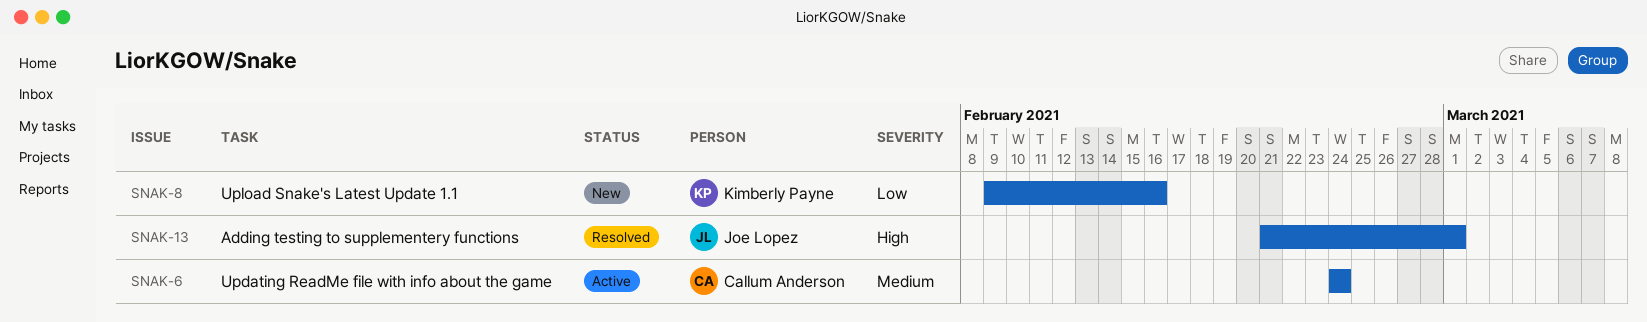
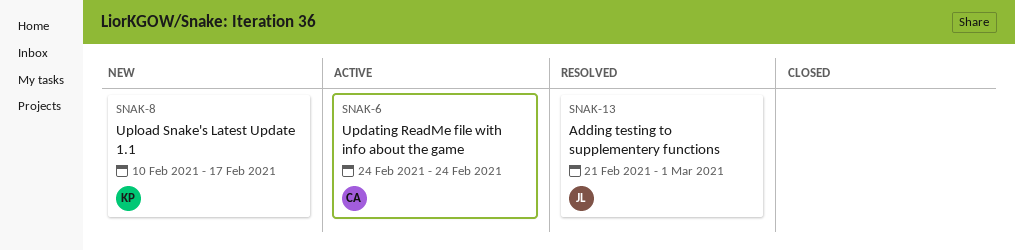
SNAK-8, start: Feb 9 -> Feb 10
SNAK-8, due: Feb 16 -> Feb 17

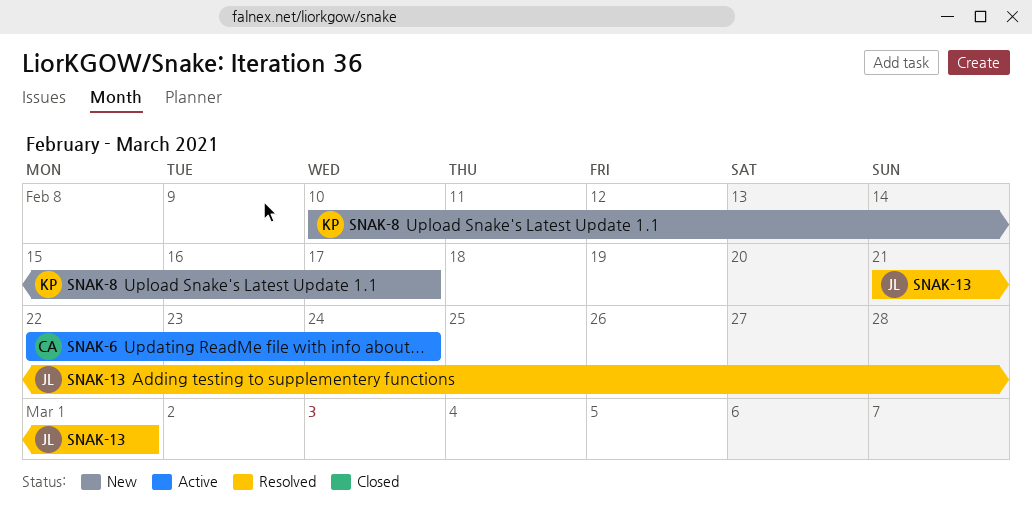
SNAK-6, start: Feb 24 -> Feb 22

